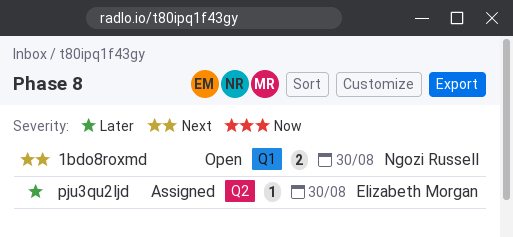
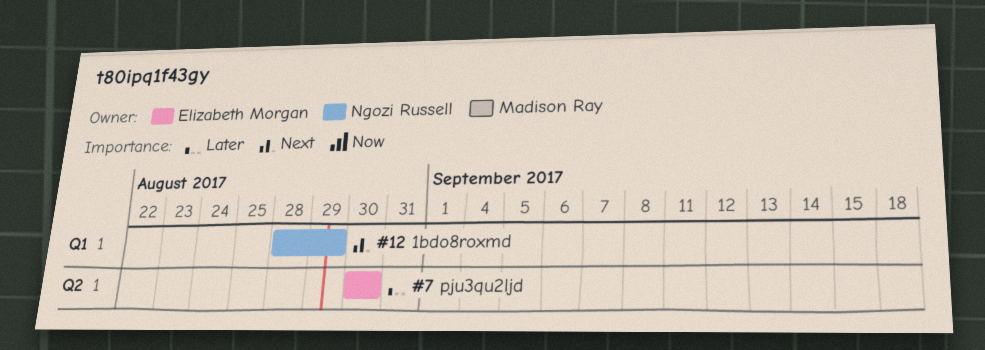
1bdo8roxmd, due: Aug 30 -> Aug 29

